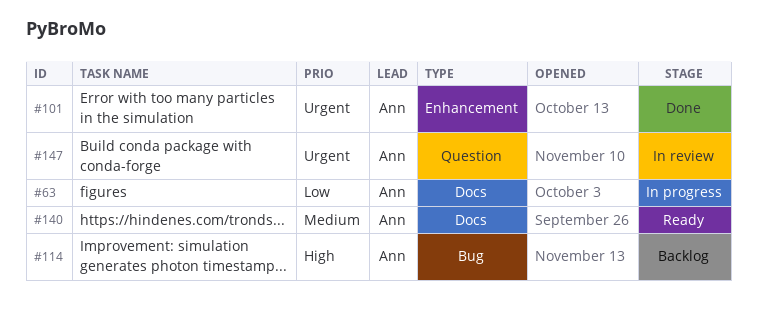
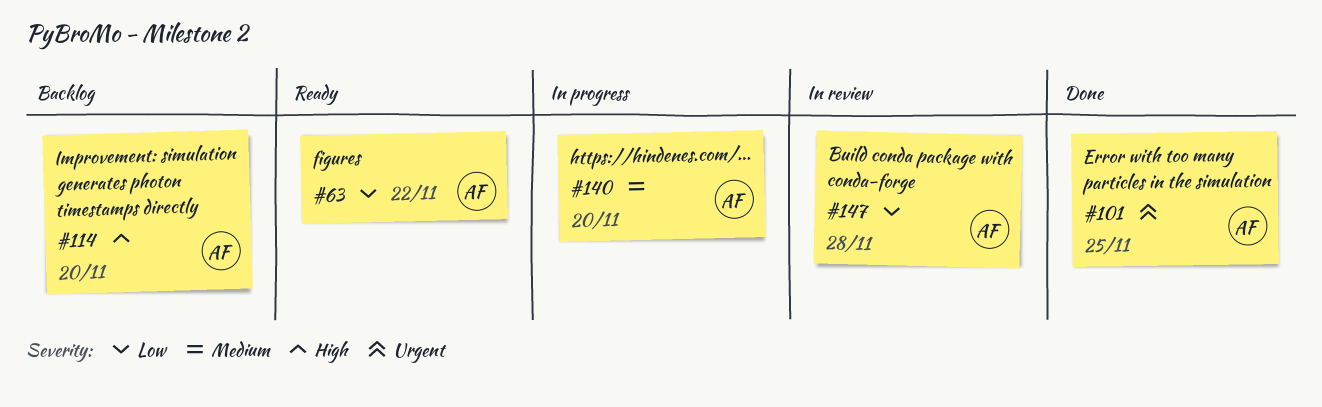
#63, status: In progress -> Ready
#140, status: Ready -> In progress
#147, priority: Urgent -> Low

